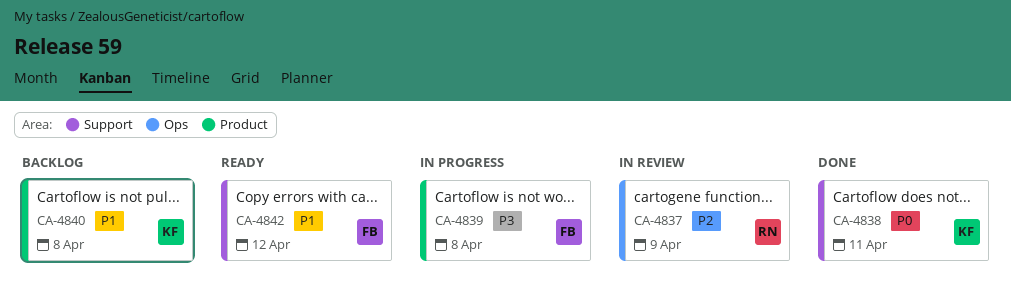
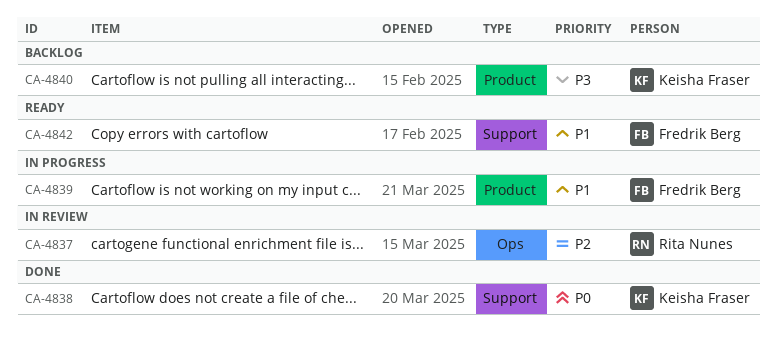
CA-4839, priority: P3 -> P1
CA-4840, priority: P1 -> P3

